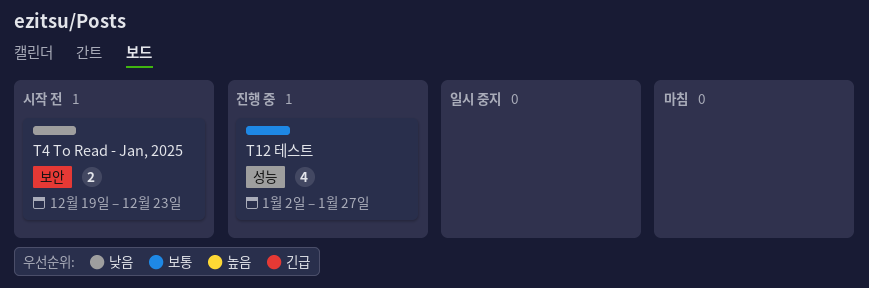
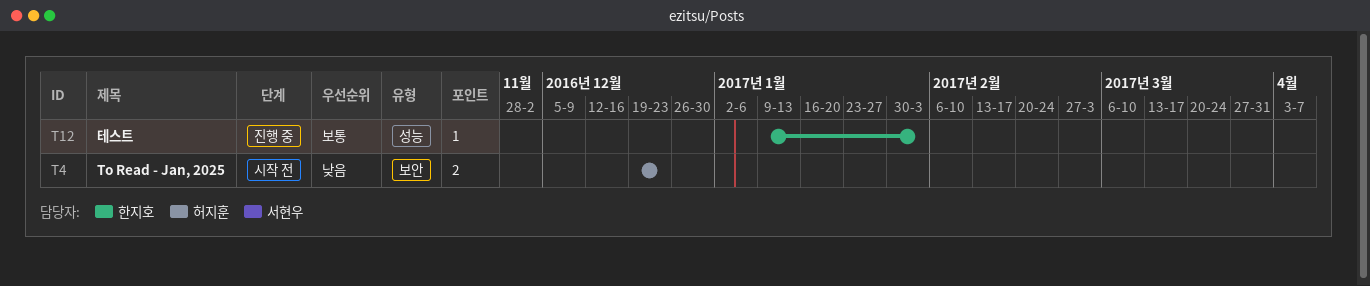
T12, estimate: 4 -> 1
T12, start: Jan 2 -> Jan 9
T12, due: Jan 27 -> Feb 3

